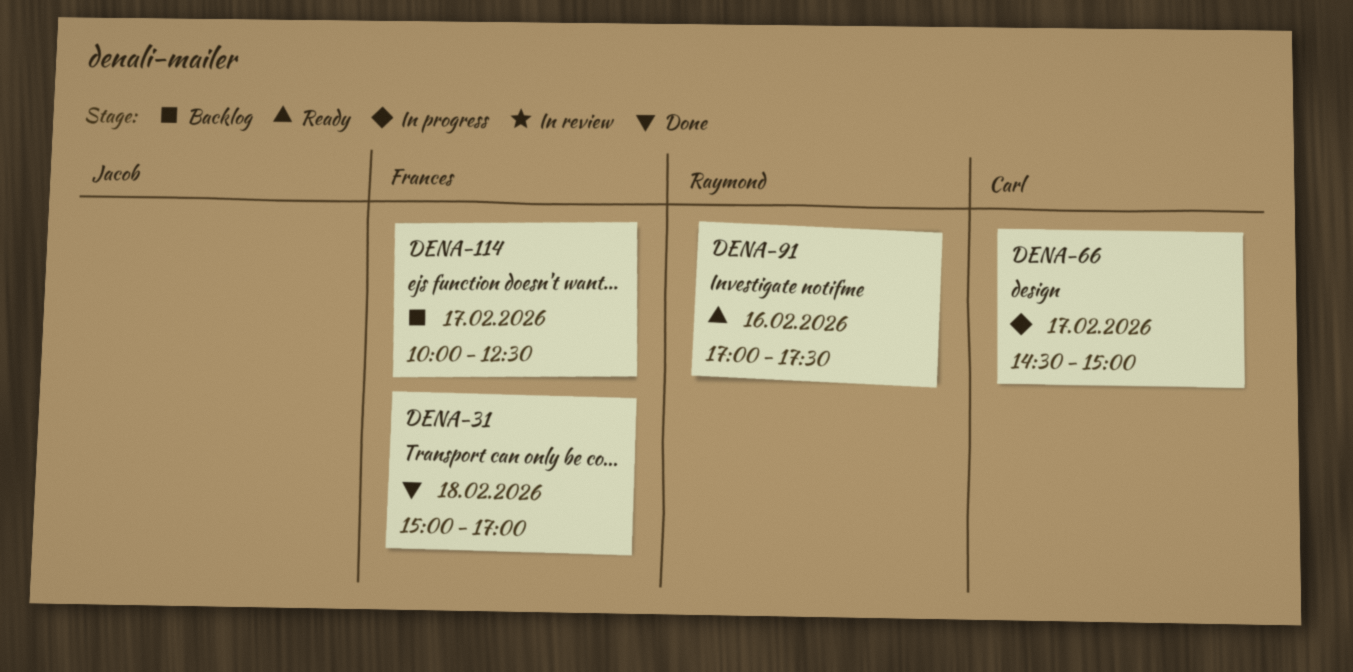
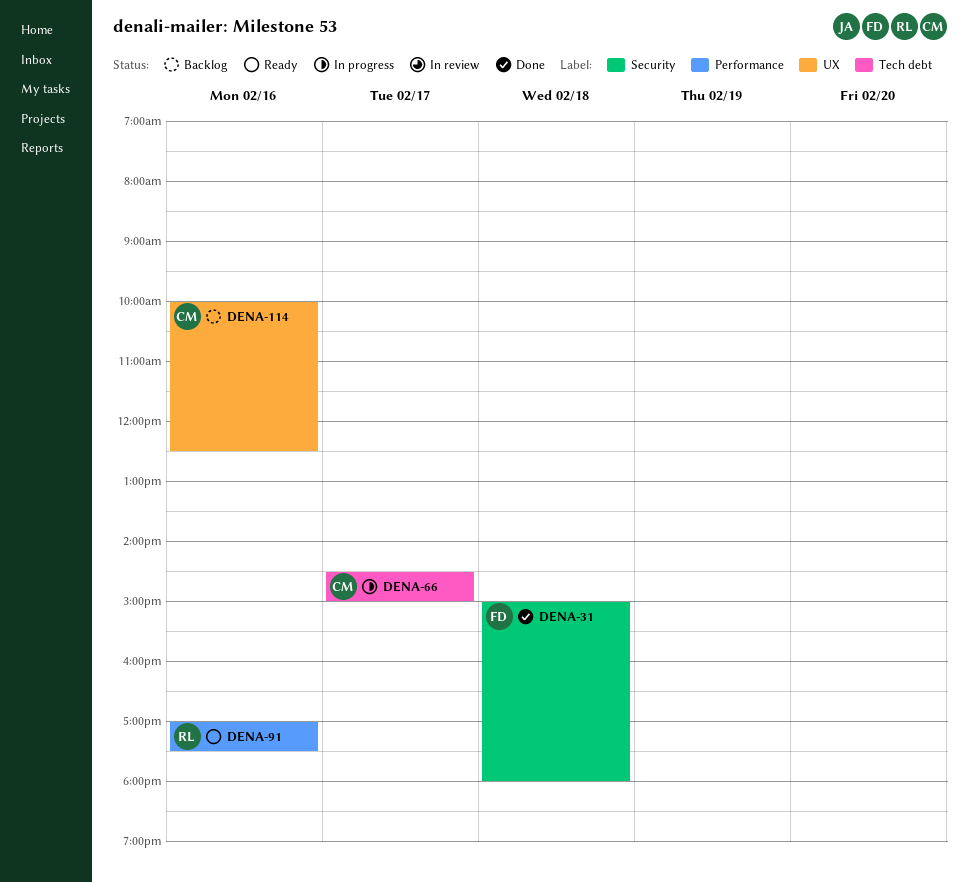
DENA-31, ends: 17:00 -> 18:00
DENA-114, owner: Frances -> Carl
DENA-114, day: Feb 17 -> Feb 16

